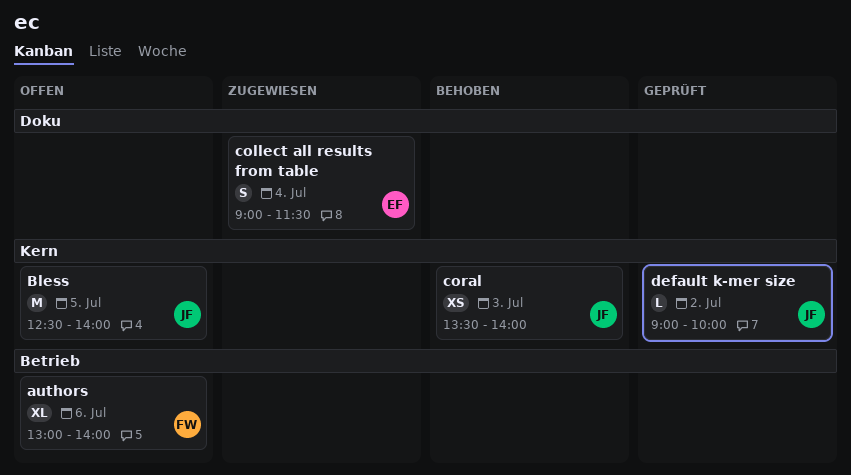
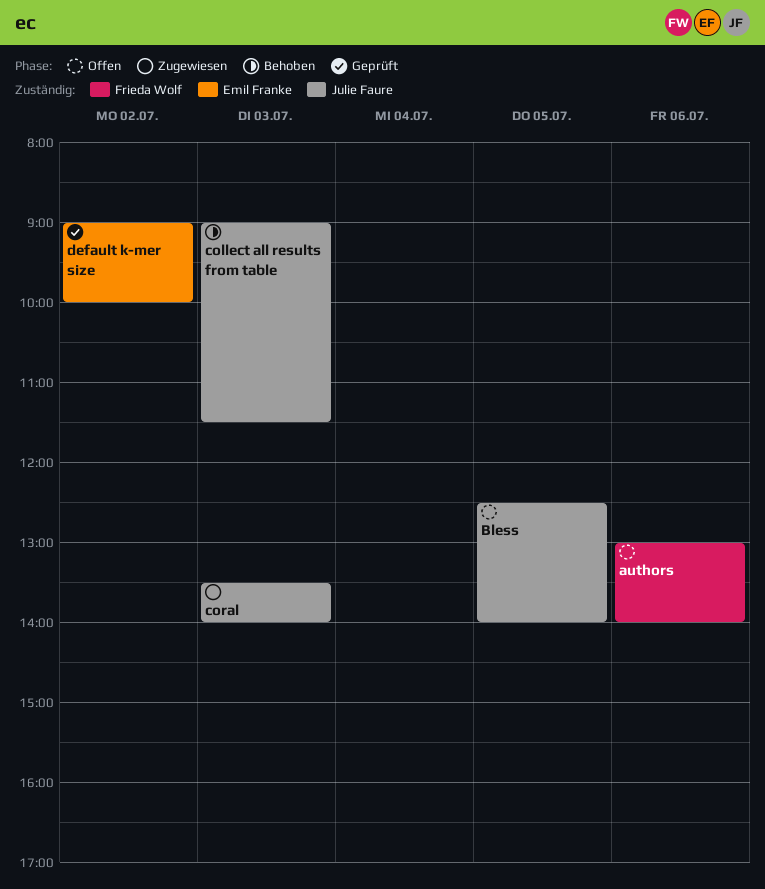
collect all results from table, status: Zugewiesen -> Behoben
collect all results from table, owner: Emil Franke -> Julie Faure
collect all results from table, day: Jul 4 -> Jul 3
coral, status: Behoben -> Zugewiesen
default k-mer size, owner: Julie Faure -> Emil Franke

